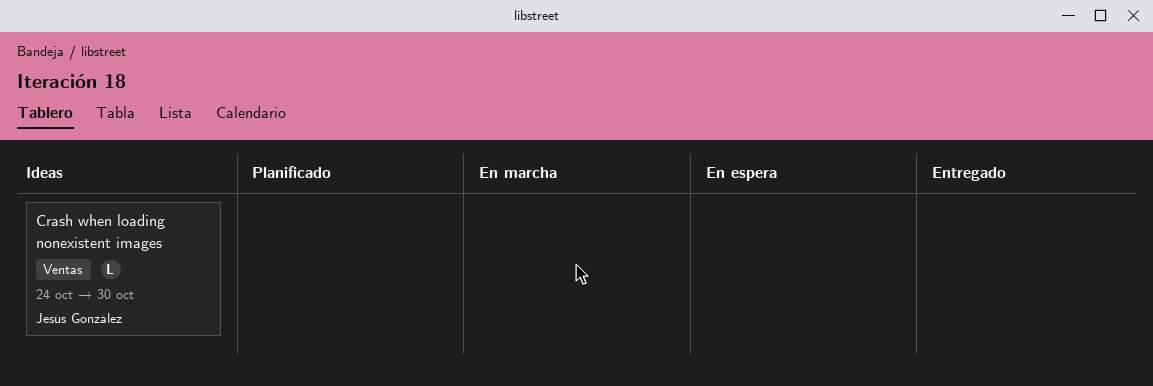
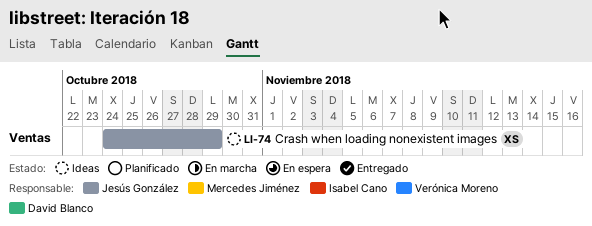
Crash when loading nonexistent images, estimate: L -> XS
Crash when loading nonexistent images, due: Oct 30 -> Oct 29

